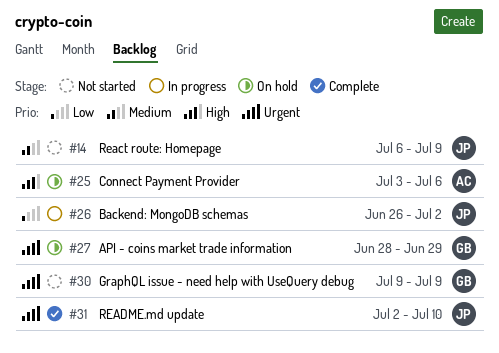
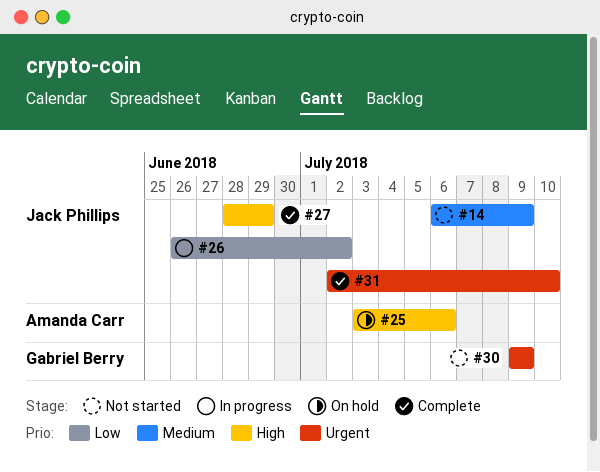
#27, status: On hold -> Complete
#27, owner: Gabriel Berry -> Jack Phillips
#27, priority: Urgent -> High

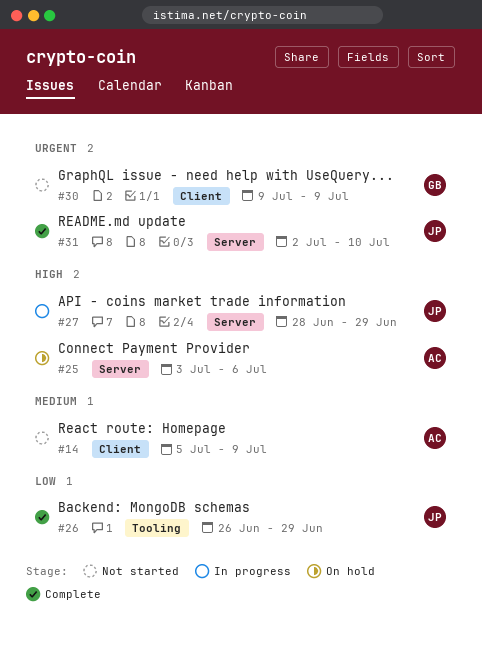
#14, owner: Jack Phillips -> Amanda Carr
#14, start: Jul 6 -> Jul 5
#26, status: In progress -> Complete
#26, due: Jul 2 -> Jun 29
#27, status: Complete -> In progress

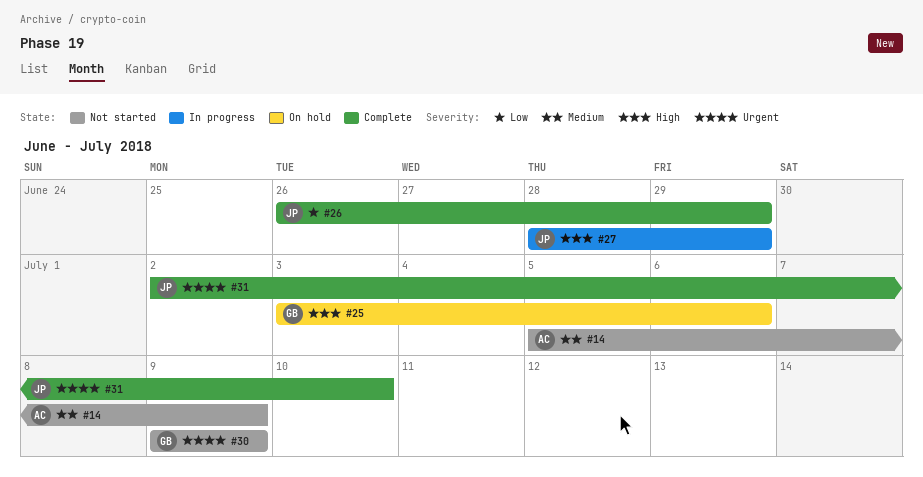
#25, owner: AC -> GB

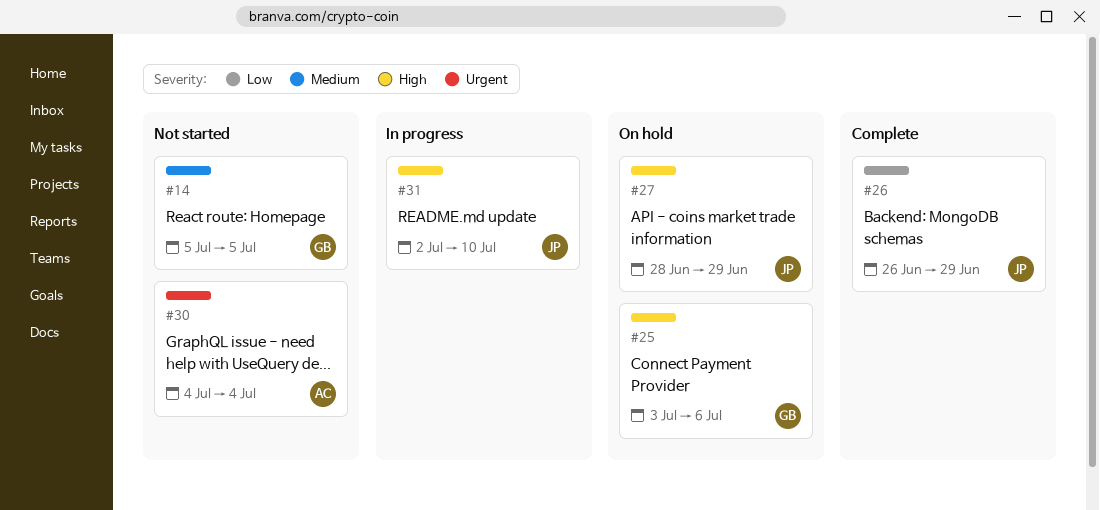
#14, owner: AC -> GB
#14, due: Jul 9 -> Jul 5
#27, status: In progress -> On hold
#30, owner: GB -> AC
#30, start: Jul 9 -> Jul 4
#30, due: Jul 9 -> Jul 4
#31, status: Complete -> In progress
#31, priority: Urgent -> High

